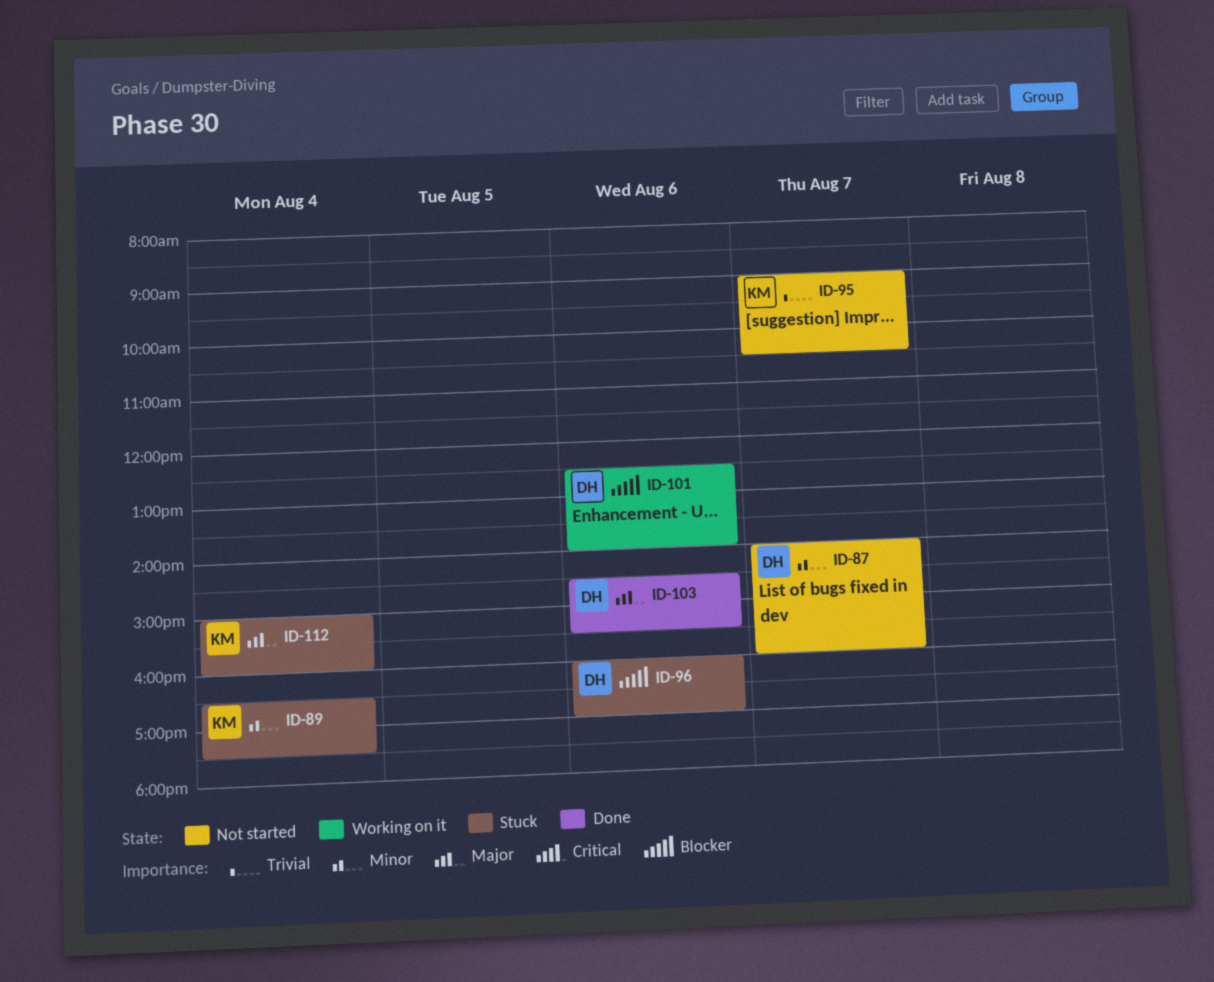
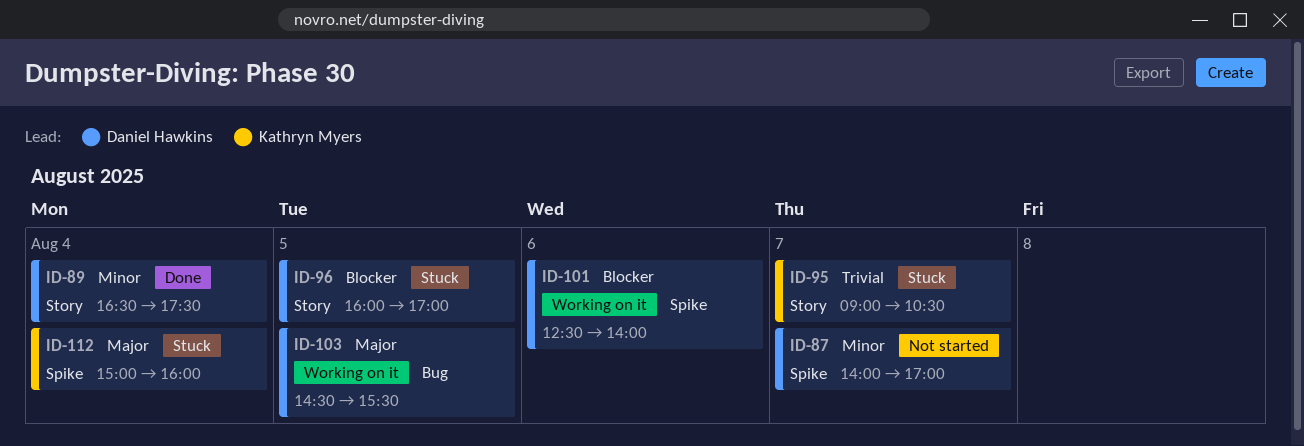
ID-87, ends: 16:00 -> 17:00
ID-89, status: Stuck -> Done
ID-89, owner: Kathryn Myers -> Daniel Hawkins
ID-95, status: Not started -> Stuck
ID-96, day: Aug 6 -> Aug 5
ID-103, status: Done -> Working on it
ID-103, day: Aug 6 -> Aug 5

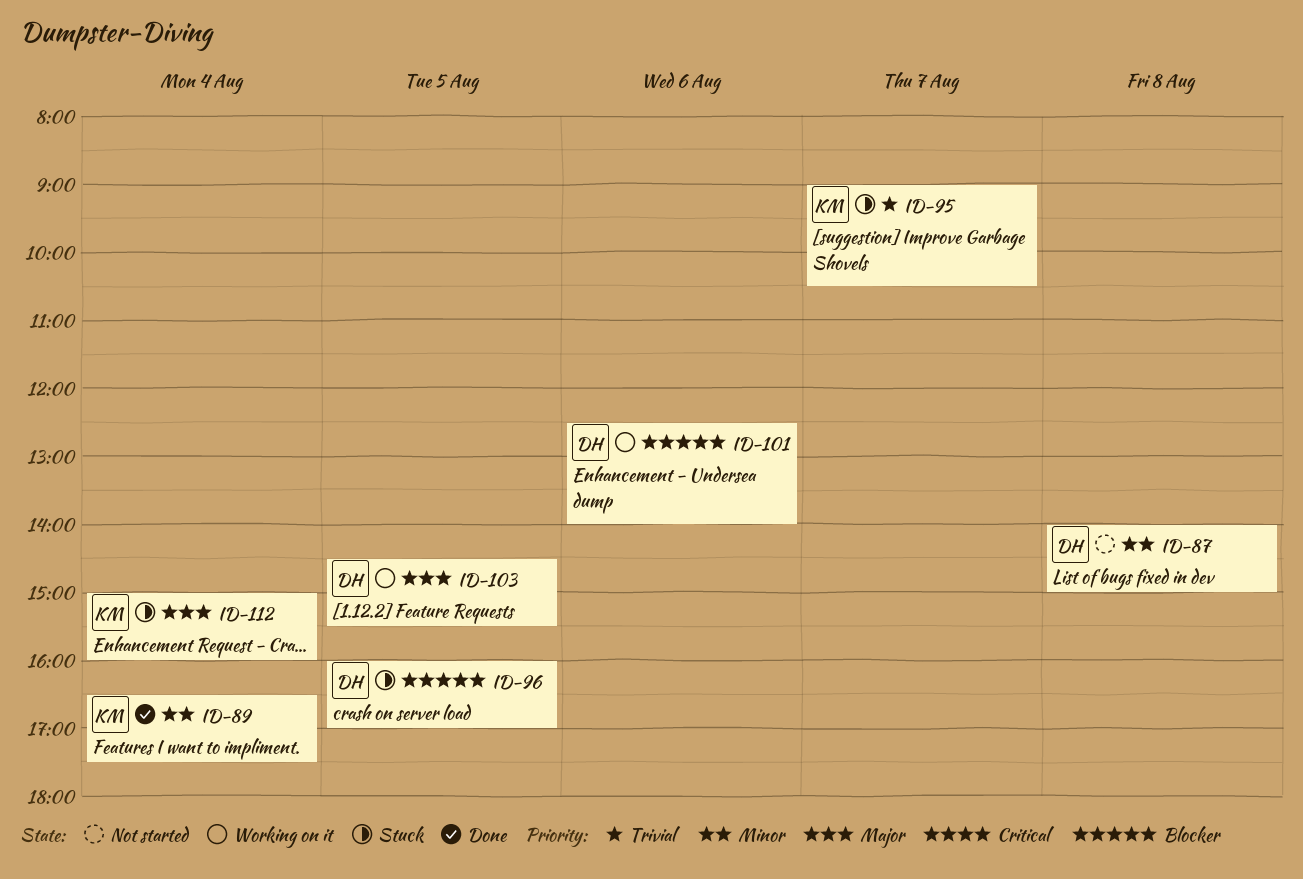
ID-87, day: Aug 7 -> Aug 8
ID-87, ends: 17:00 -> 15:00
ID-89, owner: Daniel Hawkins -> Kathryn Myers

